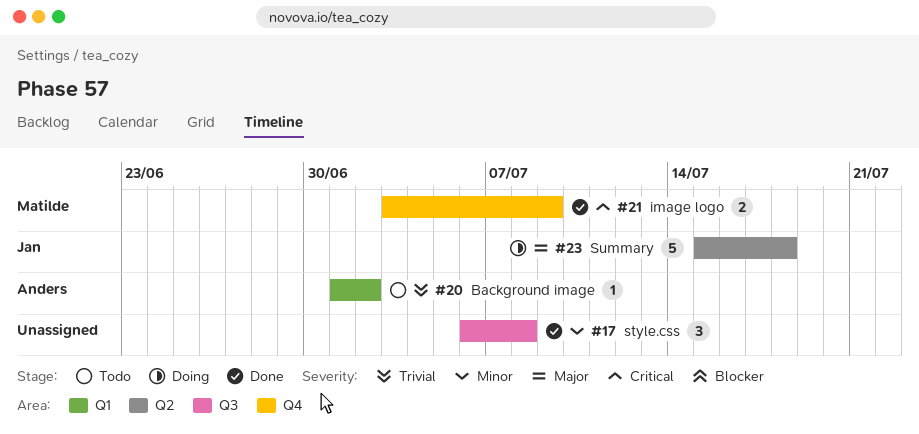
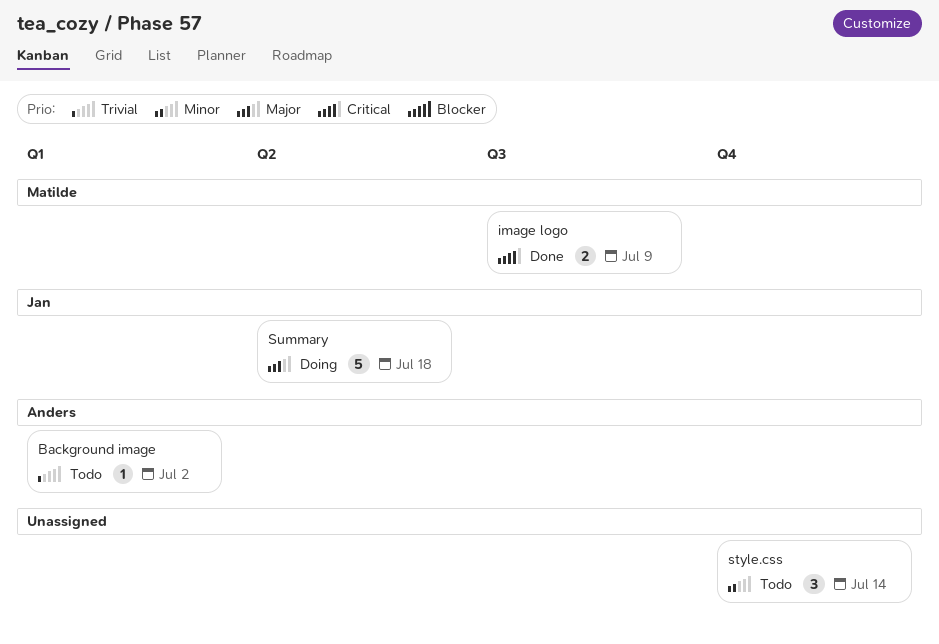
image logo, label: Q4 -> Q3
style.css, status: Done -> Todo
style.css, label: Q3 -> Q4
style.css, due: Jul 8 -> Jul 14

